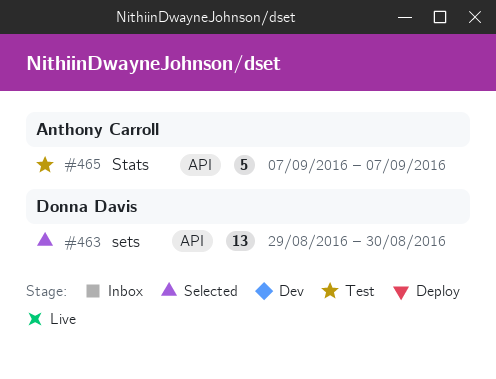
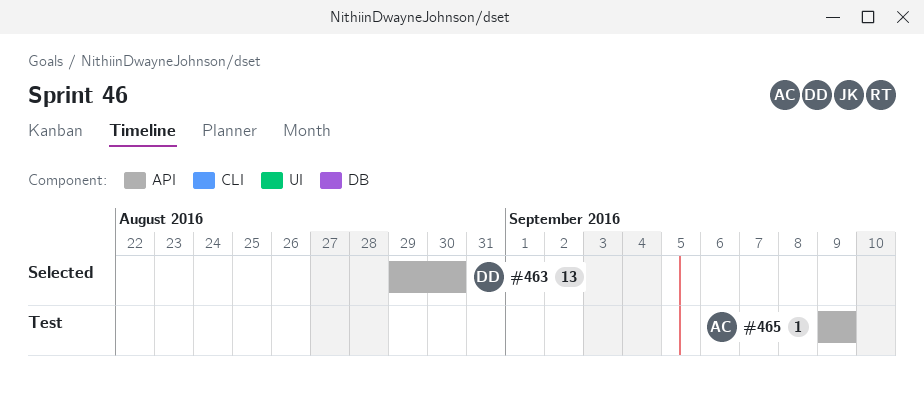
#465, estimate: 5 -> 1
#465, start: Sep 7 -> Sep 9
#465, due: Sep 7 -> Sep 9

